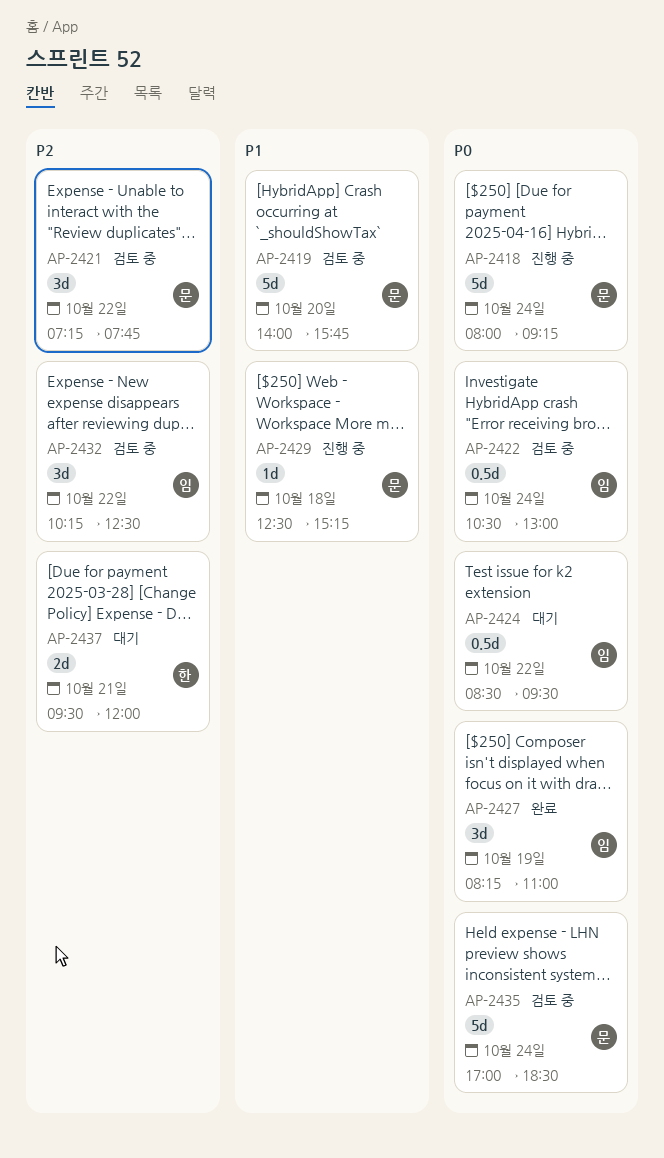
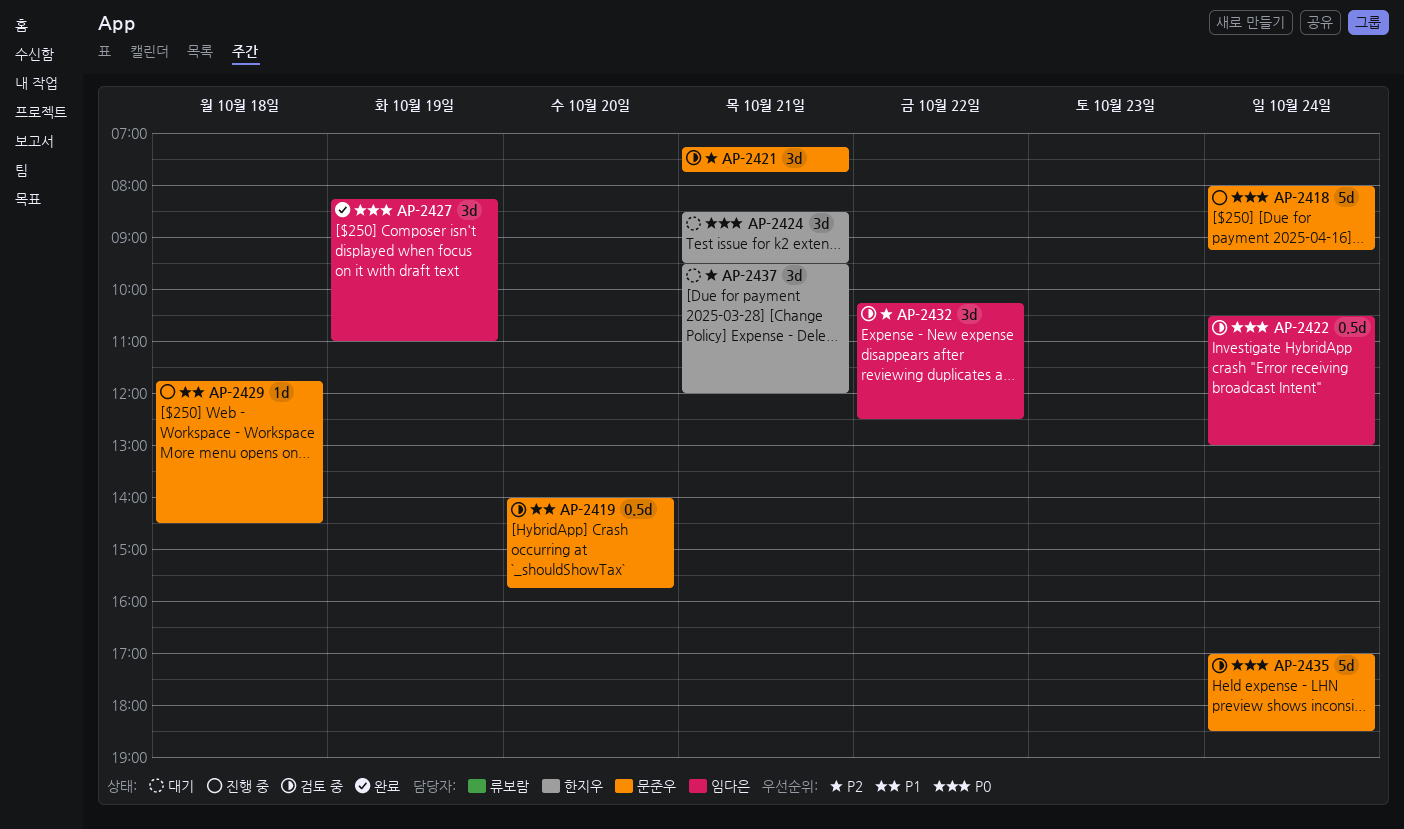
AP-2419, estimate: 5d -> 0.5d
AP-2421, day: Oct 22 -> Oct 21
AP-2424, owner: 임다은 -> 한지우
AP-2424, estimate: 0.5d -> 3d
AP-2424, day: Oct 22 -> Oct 21
AP-2429, begins: 12:30 -> 11:45
AP-2429, ends: 15:15 -> 14:30
AP-2437, estimate: 2d -> 3d

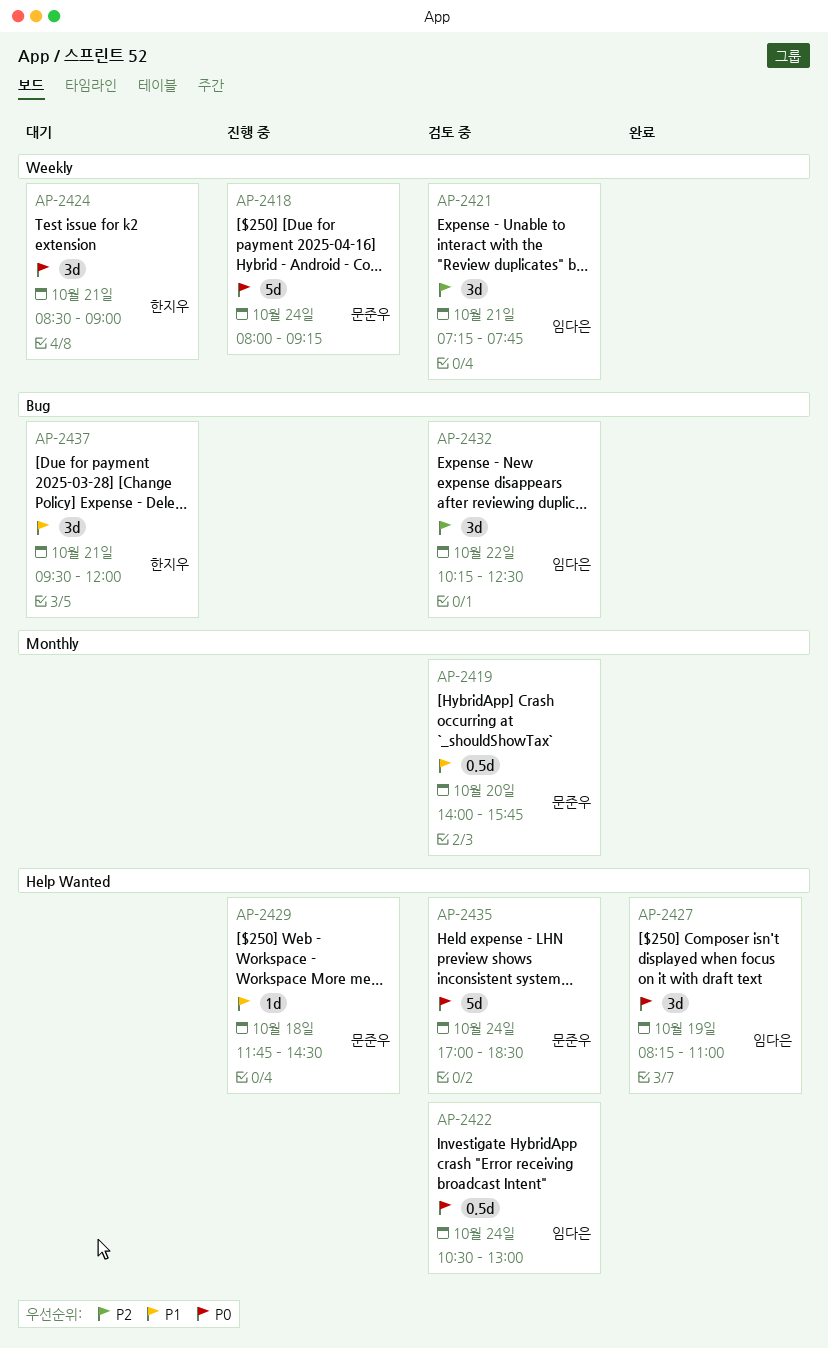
AP-2421, owner: 문준우 -> 임다은
AP-2424, ends: 09:30 -> 09:00
AP-2437, priority: P2 -> P1

